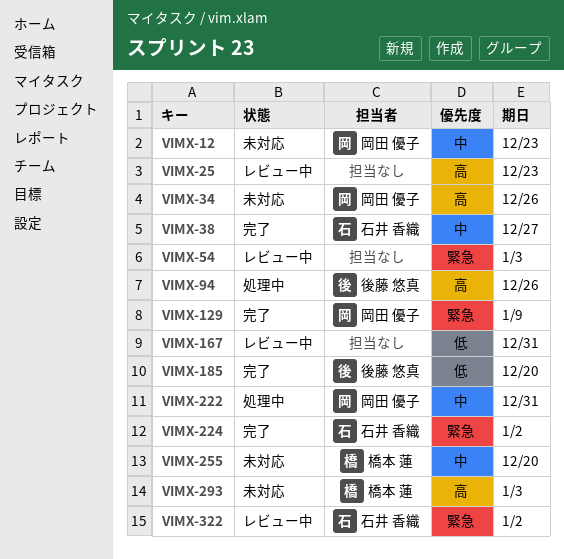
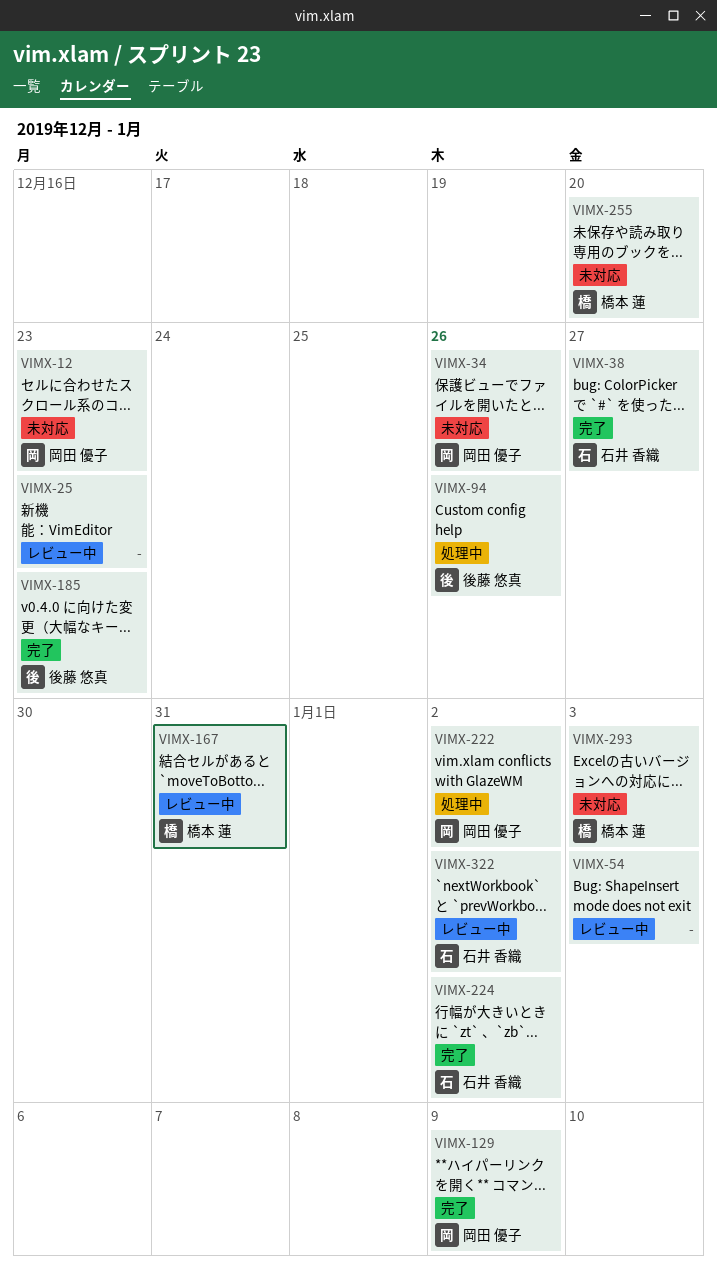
VIMX-167, owner: none -> 橋本 蓮
VIMX-185, due: Dec 20 -> Dec 23
VIMX-222, due: Dec 31 -> Jan 2

